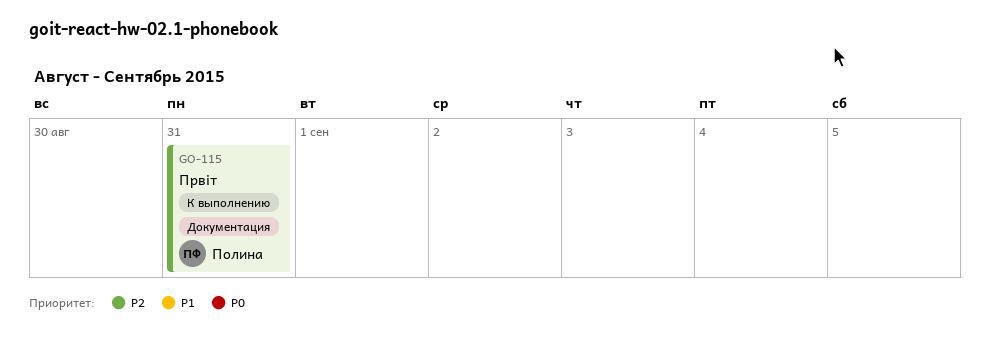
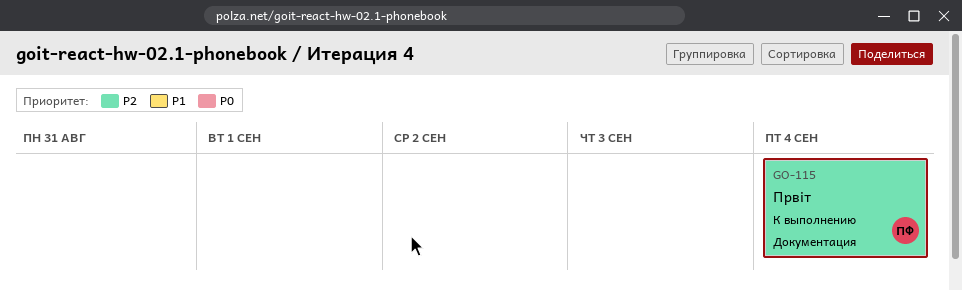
GO-115, due: Aug 31 -> Sep 4

